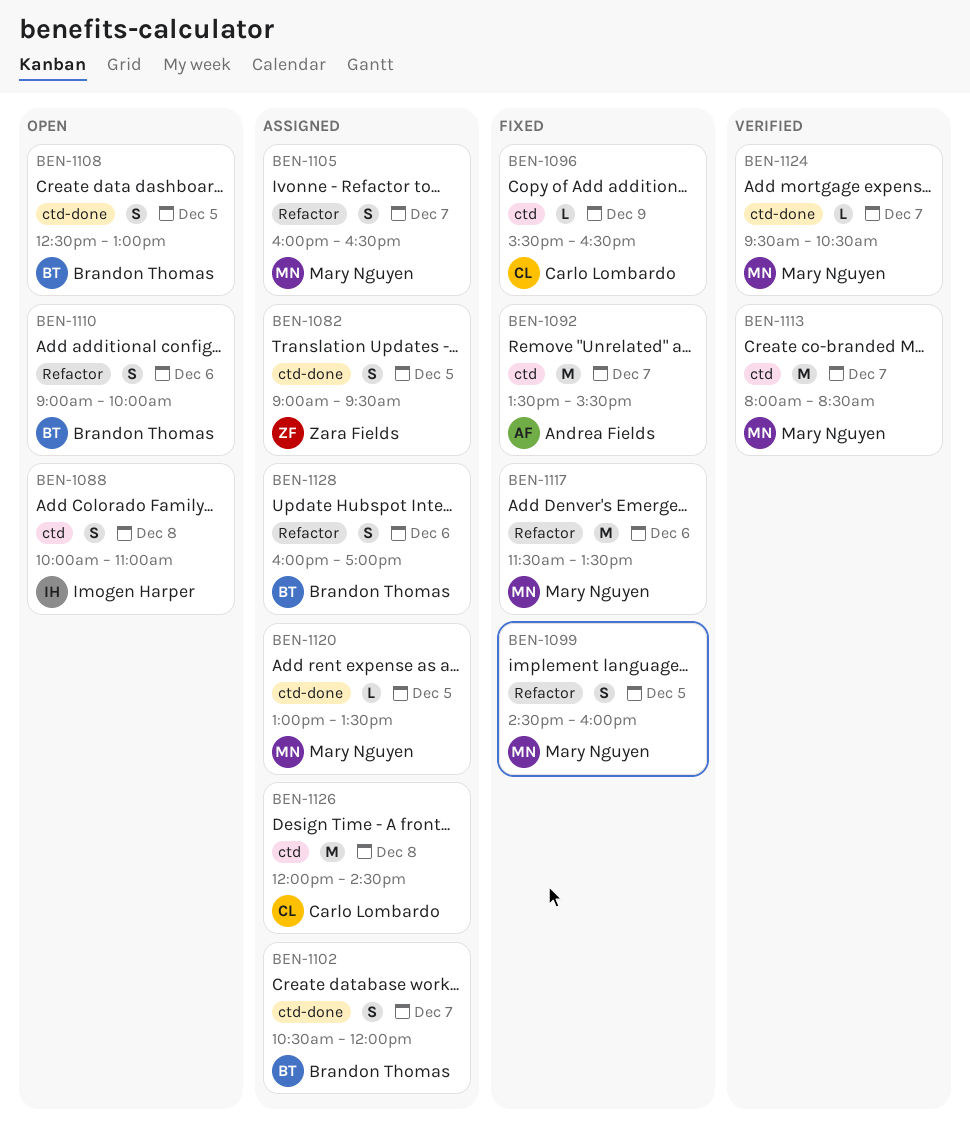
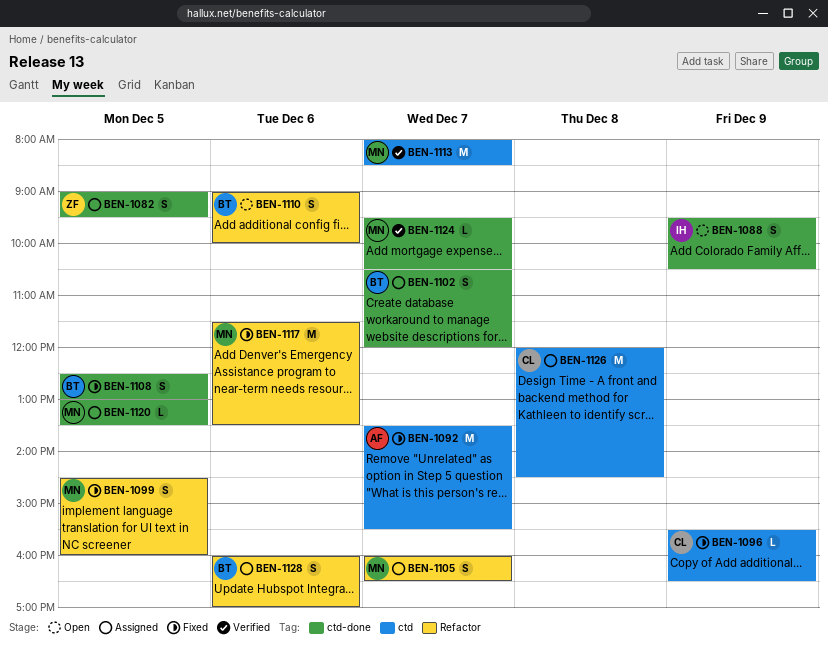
BEN-1088, label: ctd -> ctd-done
BEN-1088, day: Dec 8 -> Dec 9
BEN-1088, begins: 10:00 -> 09:30
BEN-1088, ends: 11:00 -> 10:30
BEN-1108, status: Open -> Fixed

